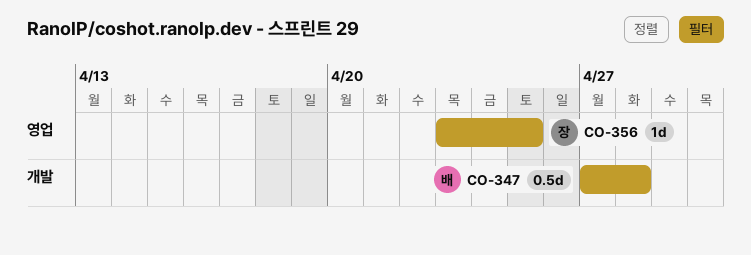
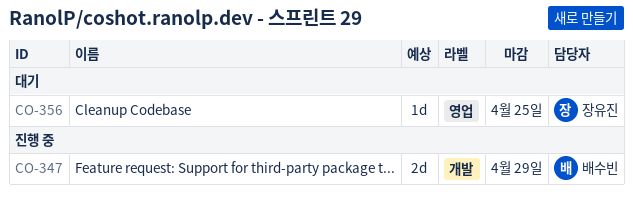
CO-347, estimate: 0.5d -> 2d
CO-347, due: Apr 28 -> Apr 29

